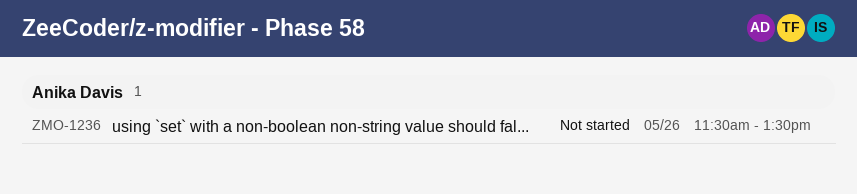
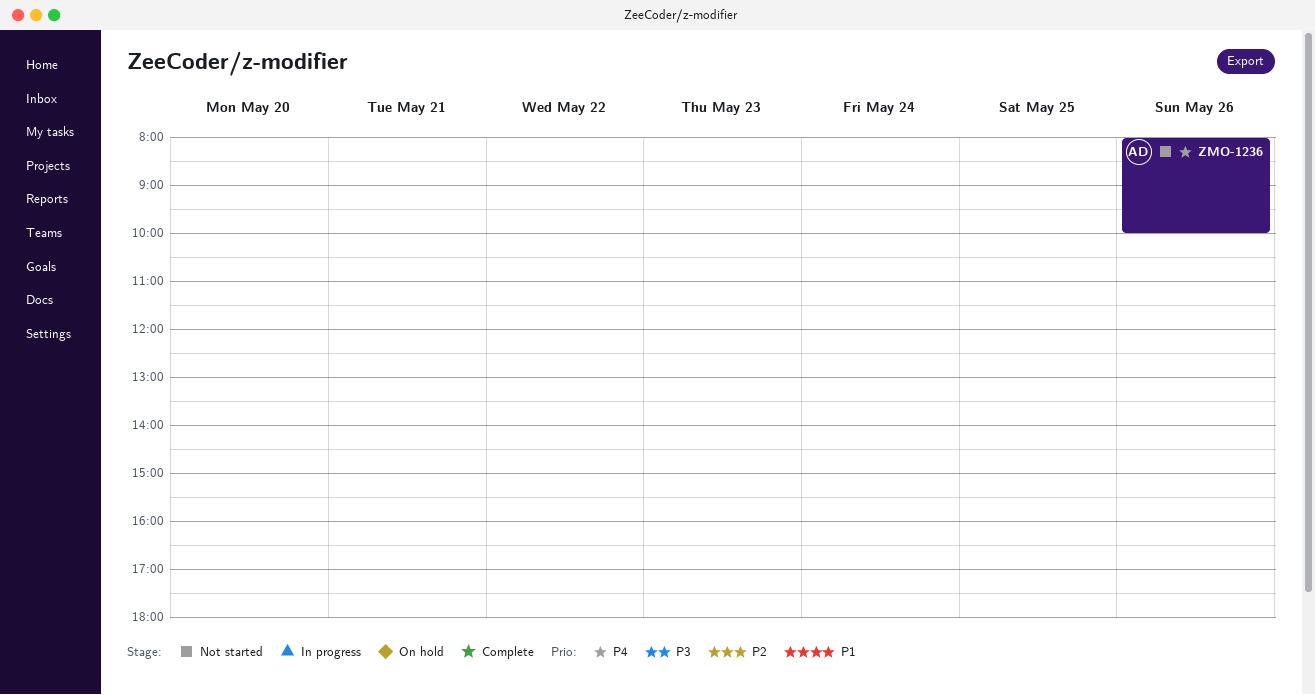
ZMO-1236, begins: 11:30 -> 08:00
ZMO-1236, ends: 13:30 -> 10:00

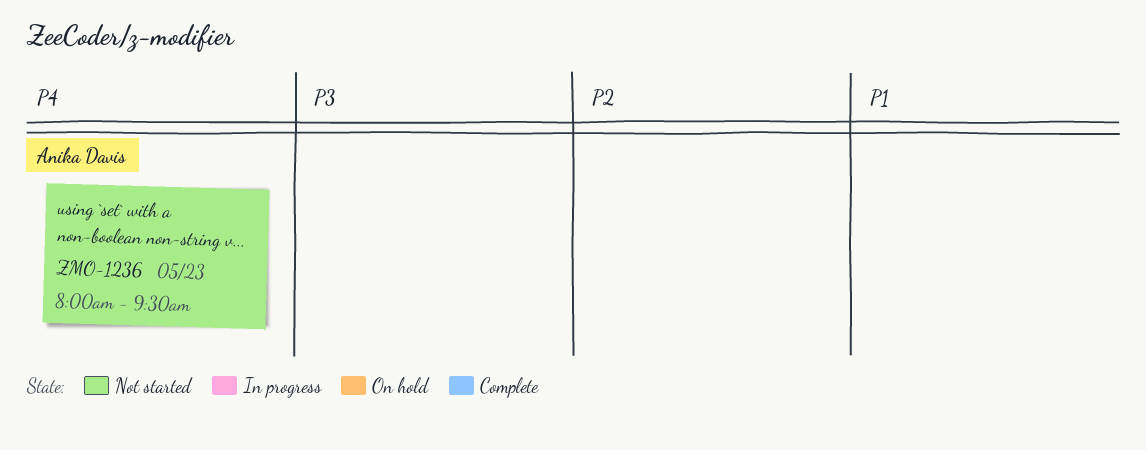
ZMO-1236, day: May 26 -> May 23
ZMO-1236, ends: 10:00 -> 09:30

